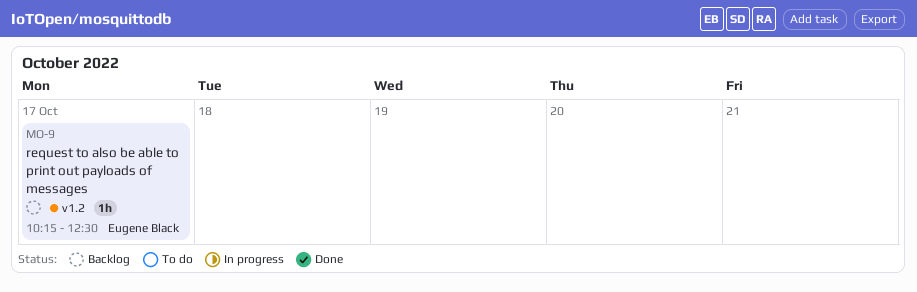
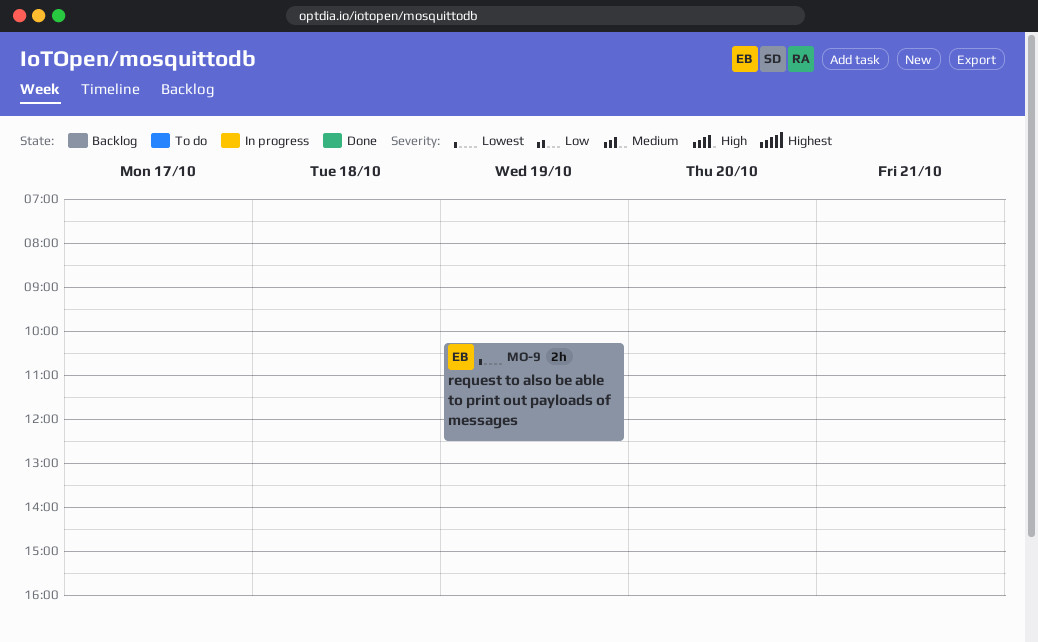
MO-9, estimate: 1h -> 2h
MO-9, day: Oct 17 -> Oct 19

